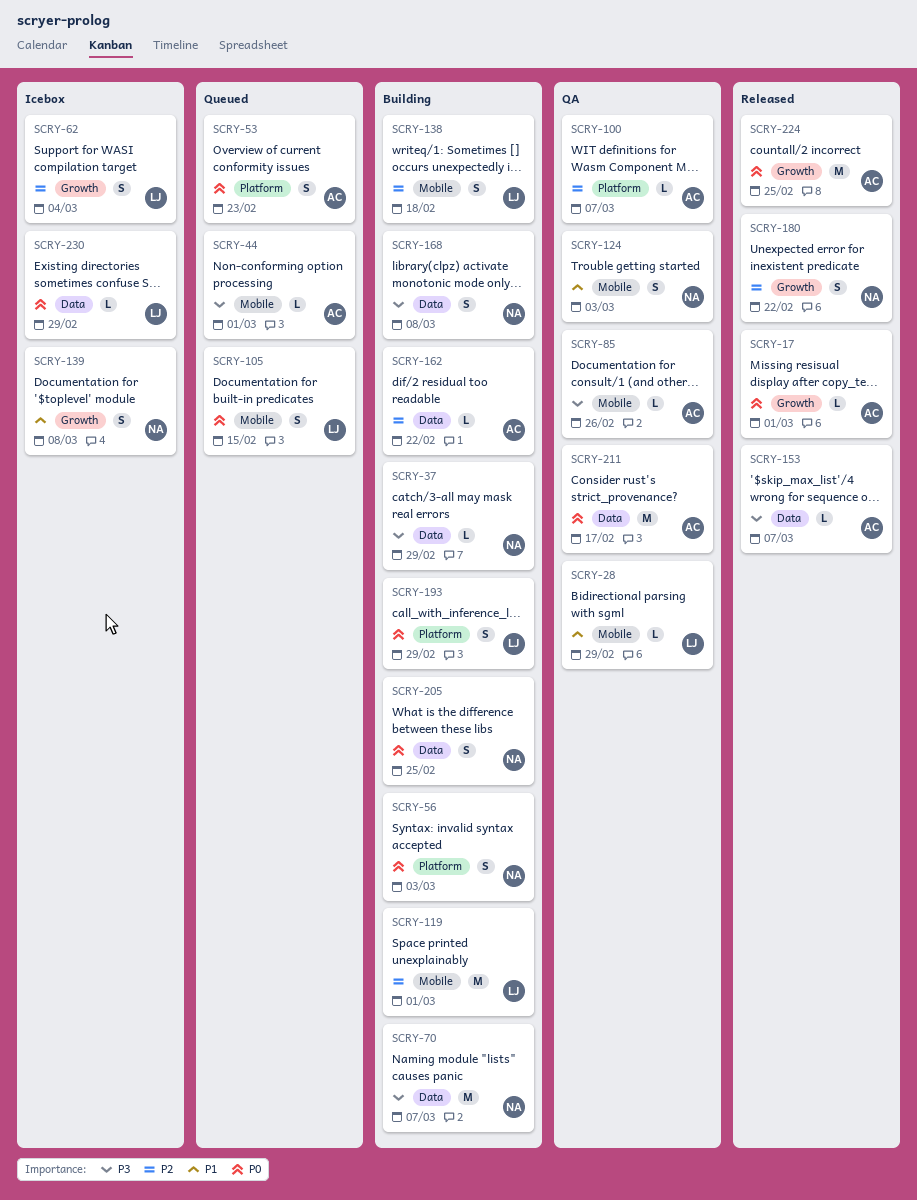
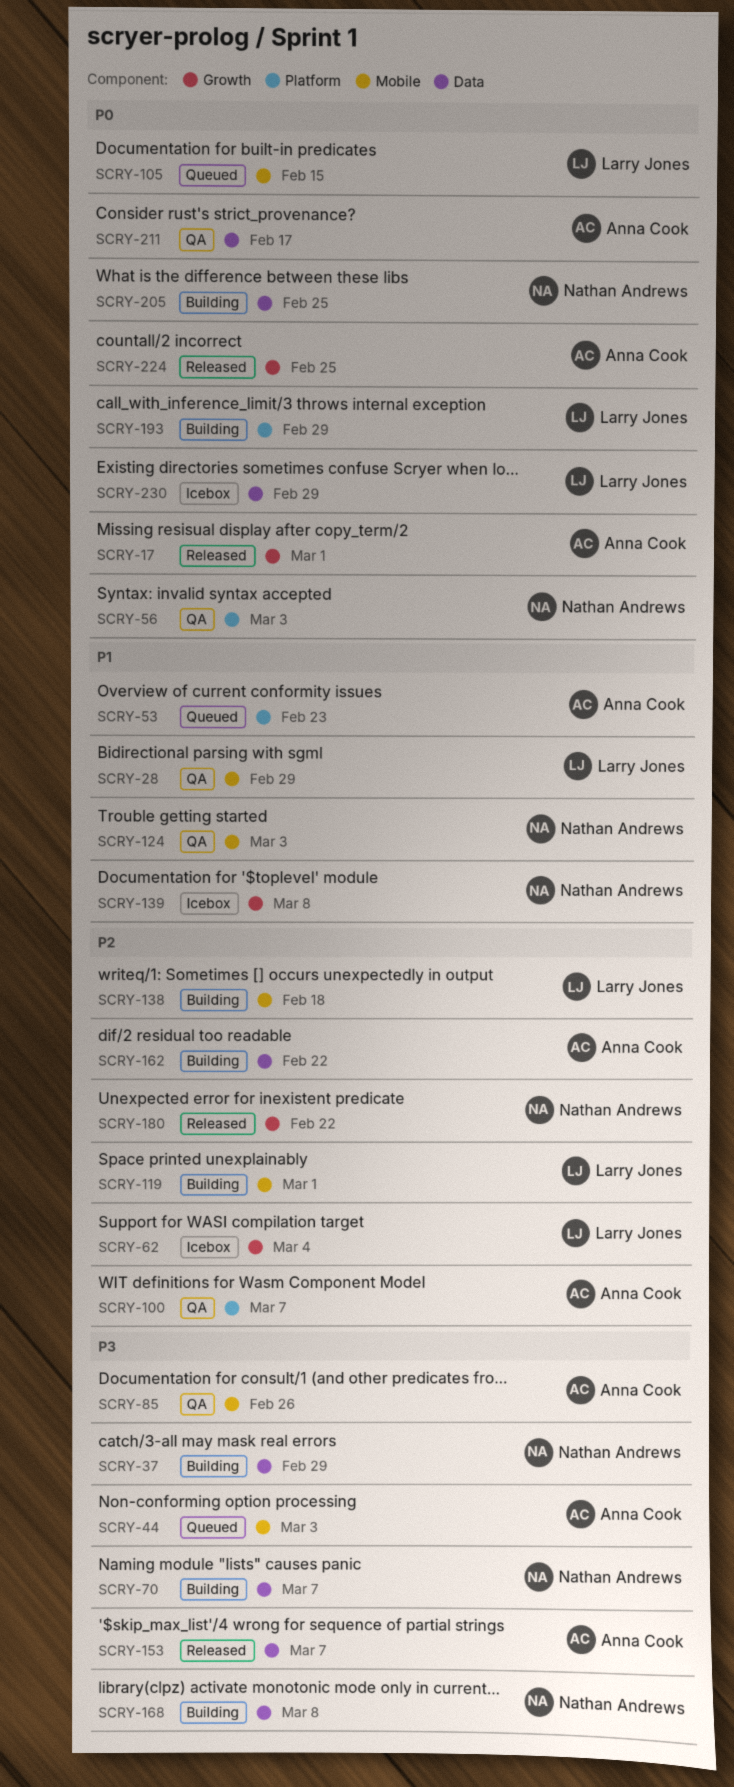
SCRY-44, due: Mar 1 -> Mar 3
SCRY-53, priority: P0 -> P1
SCRY-56, status: Building -> QA

